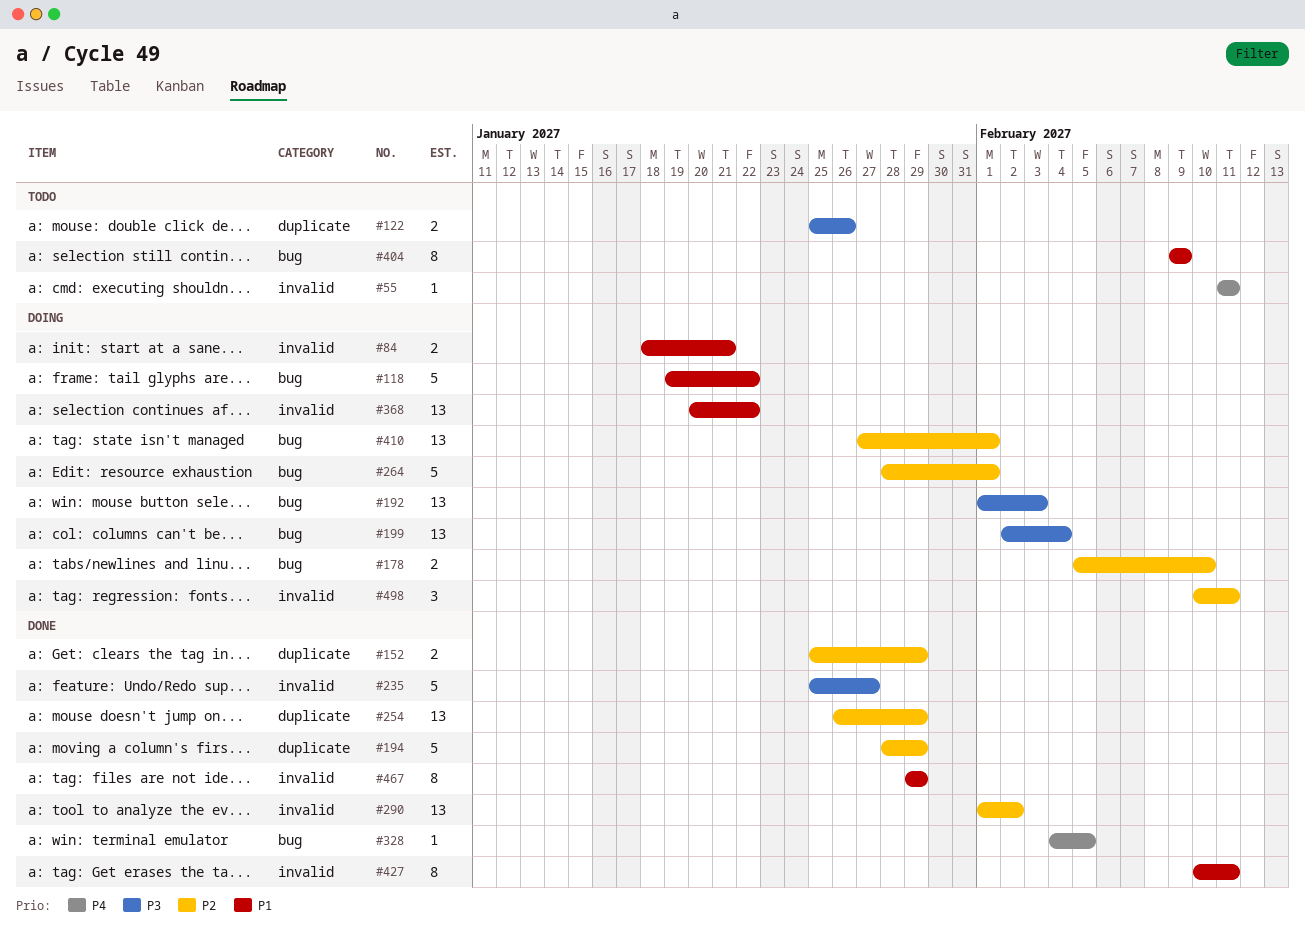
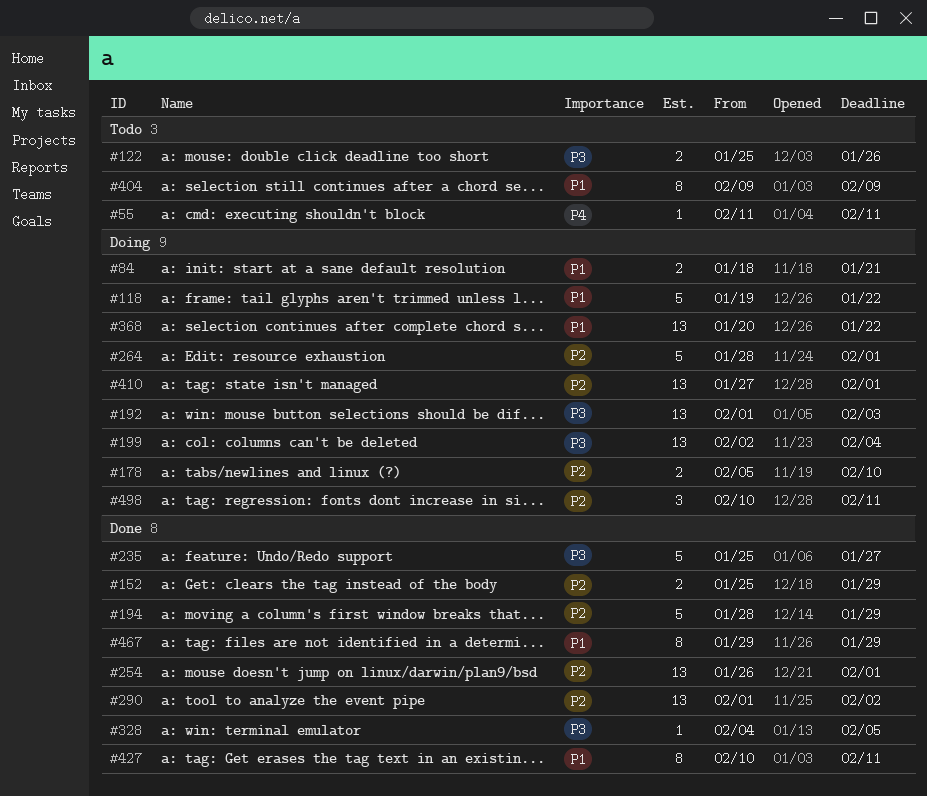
#254, due: Jan 29 -> Feb 1
#328, priority: P4 -> P3

